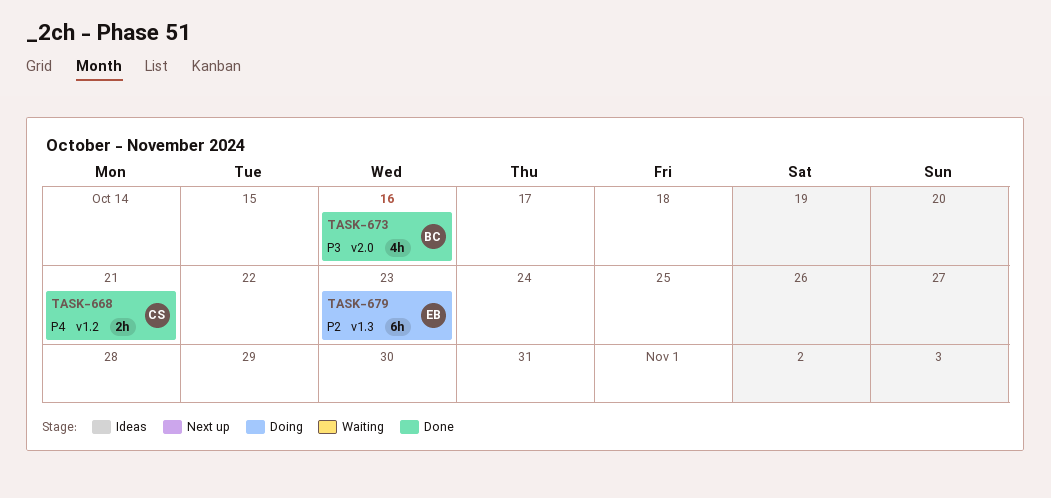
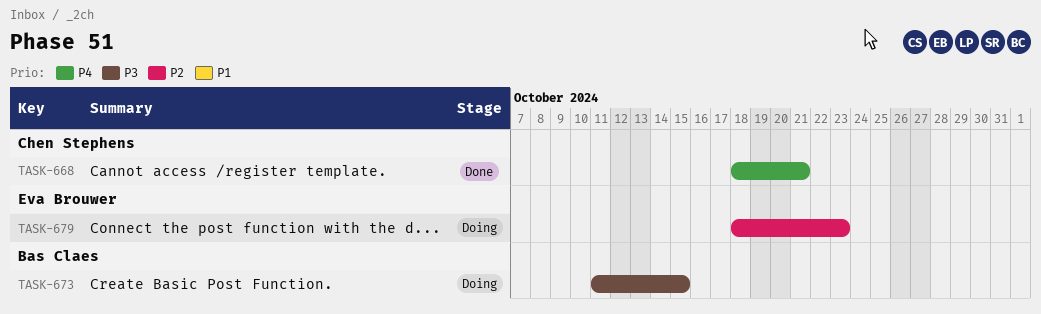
TASK-673, status: Done -> Doing
TASK-673, due: Oct 16 -> Oct 15

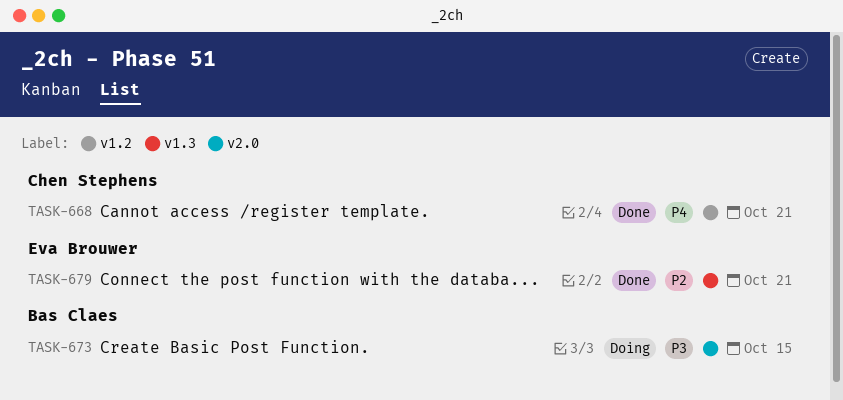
TASK-679, status: Doing -> Done
TASK-679, due: Oct 23 -> Oct 21

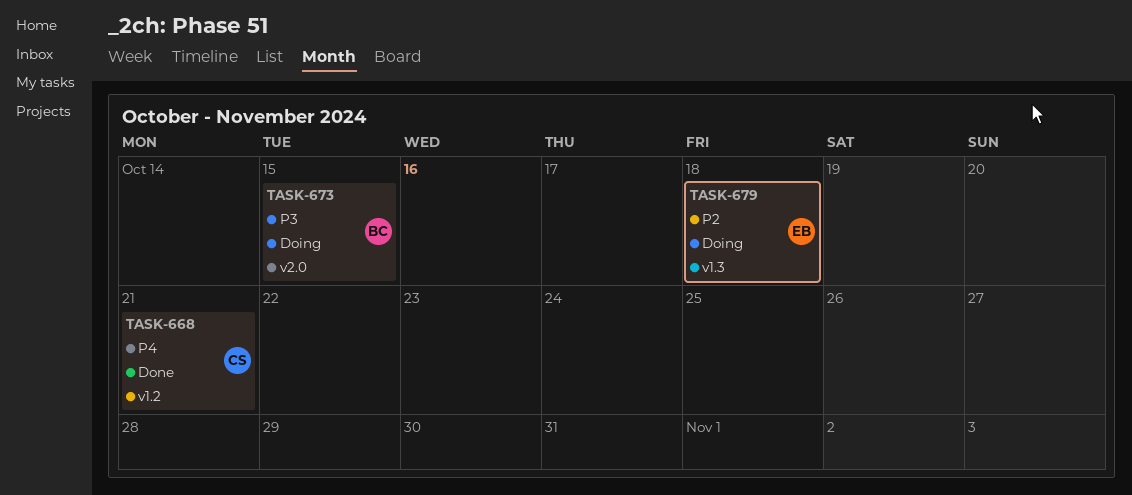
TASK-679, status: Done -> Doing
TASK-679, due: Oct 21 -> Oct 18

